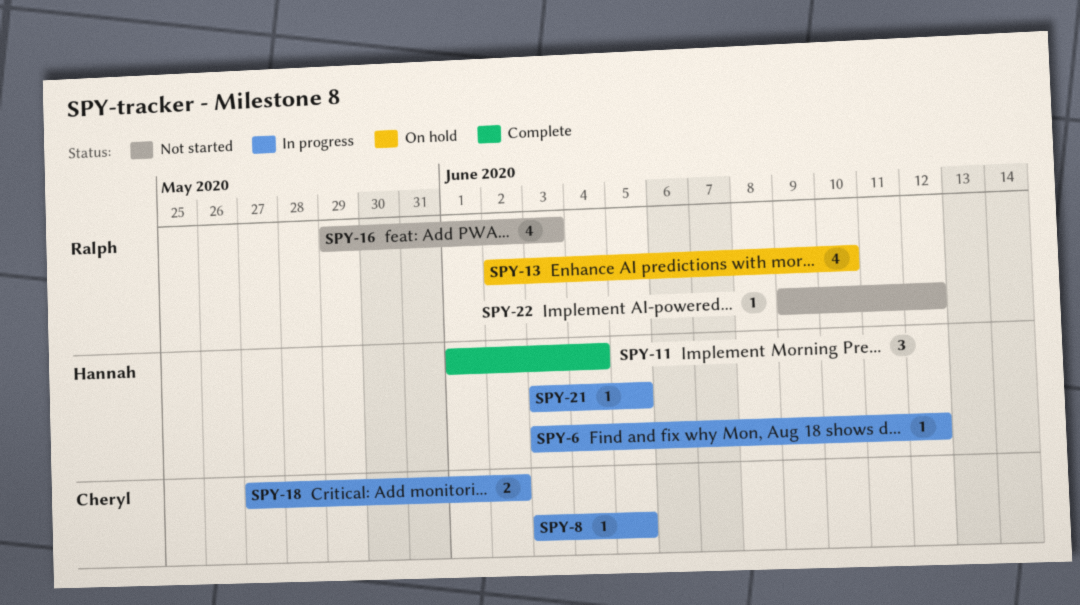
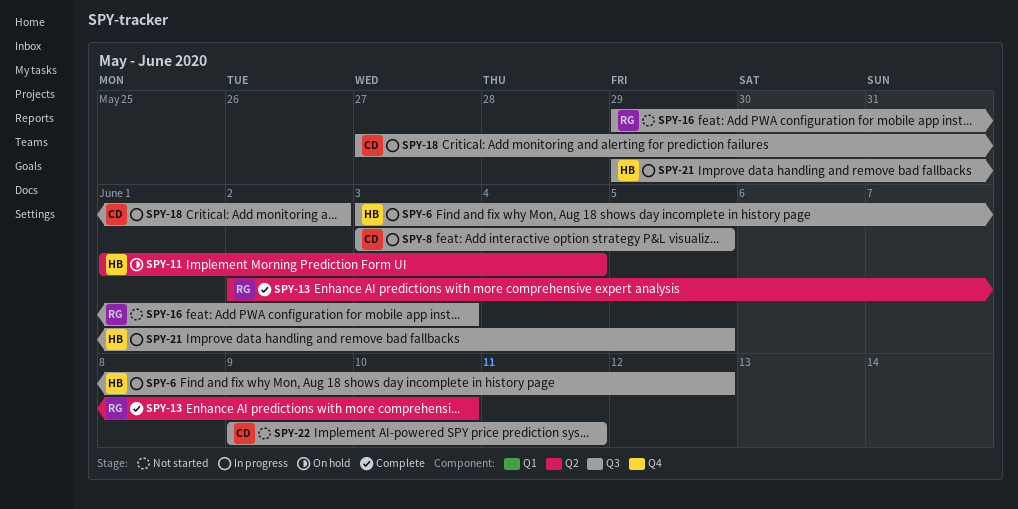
SPY-11, status: Complete -> On hold
SPY-13, status: On hold -> Complete
SPY-21, start: Jun 3 -> May 29
SPY-22, owner: Ralph -> Cheryl
SPY-22, due: Jun 12 -> Jun 11

